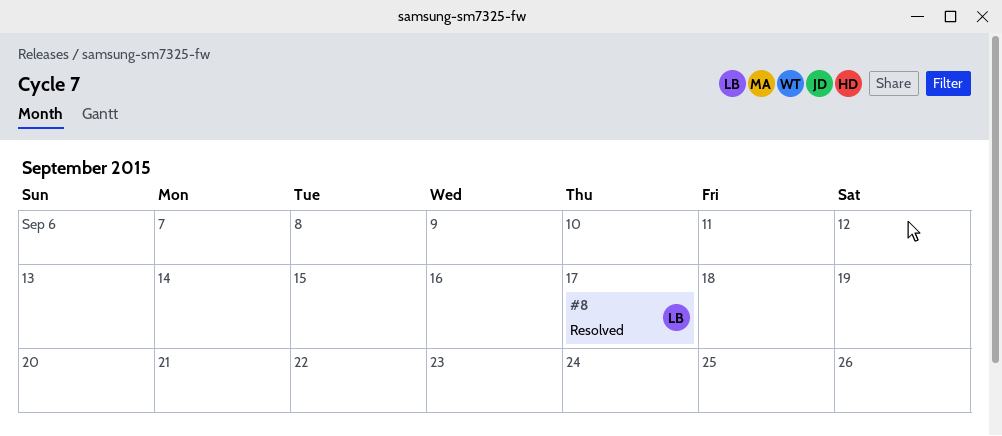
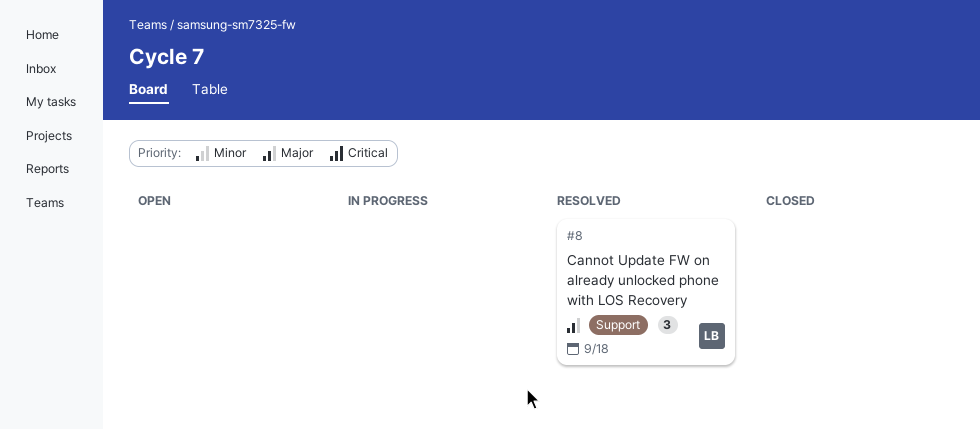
#8, due: Sep 17 -> Sep 18

